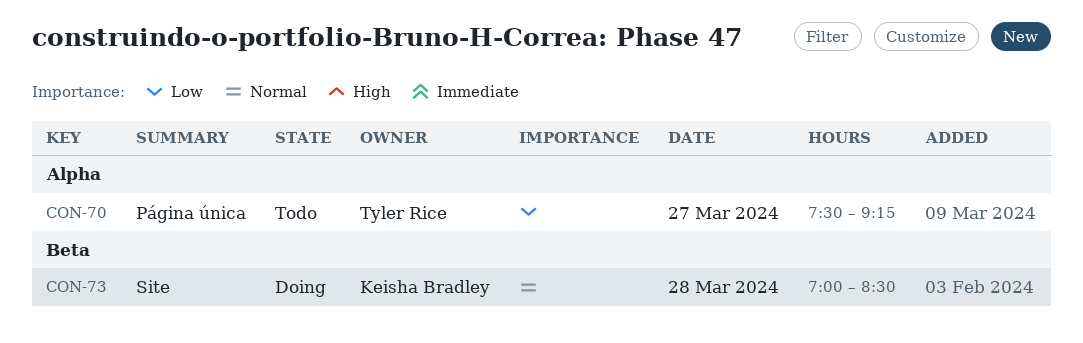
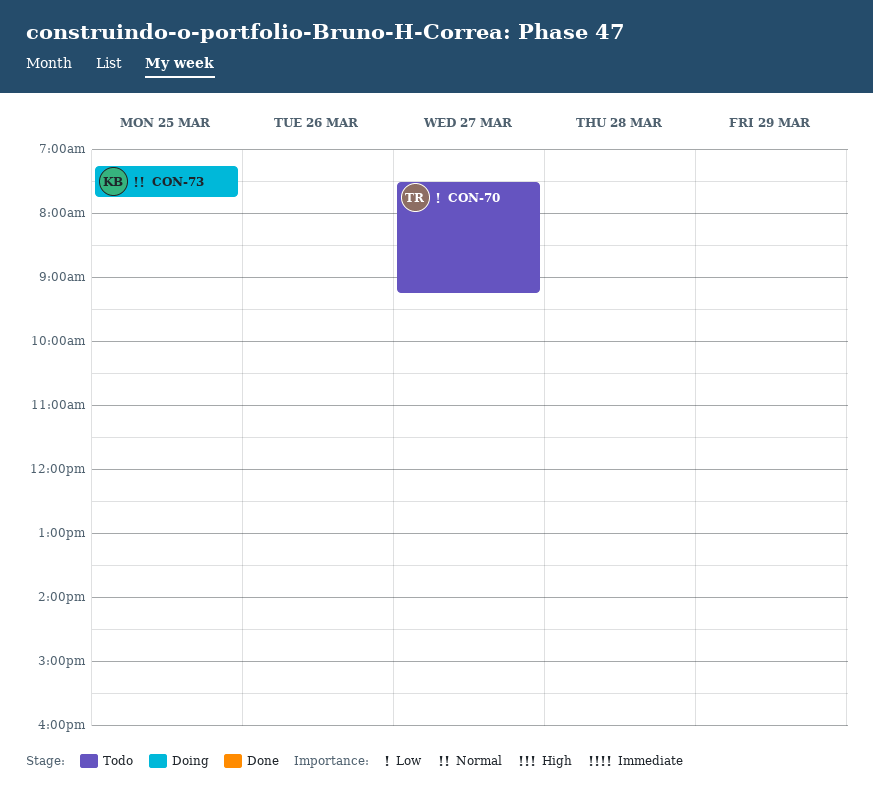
CON-73, day: Mar 28 -> Mar 25
CON-73, begins: 07:00 -> 07:15
CON-73, ends: 08:30 -> 07:45

